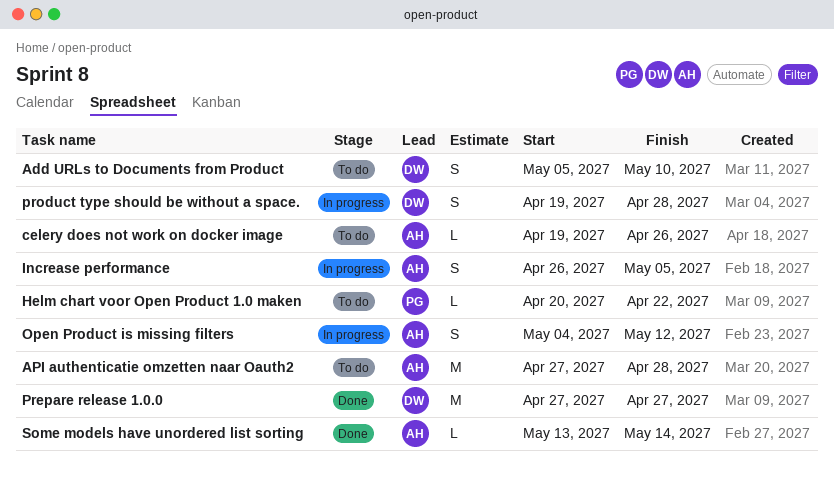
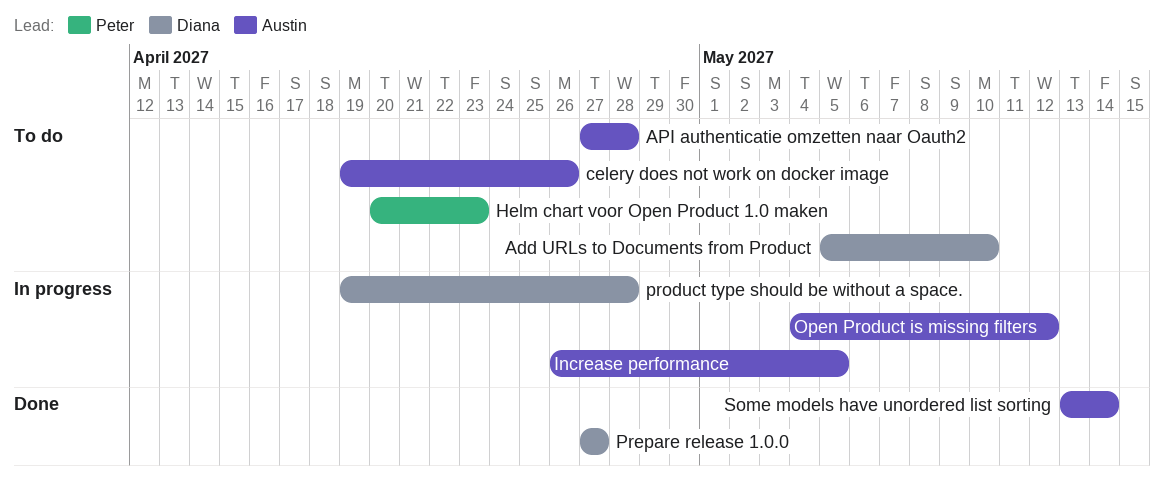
Helm chart voor Open Product 1.0 maken, due: Apr 22 -> Apr 23

